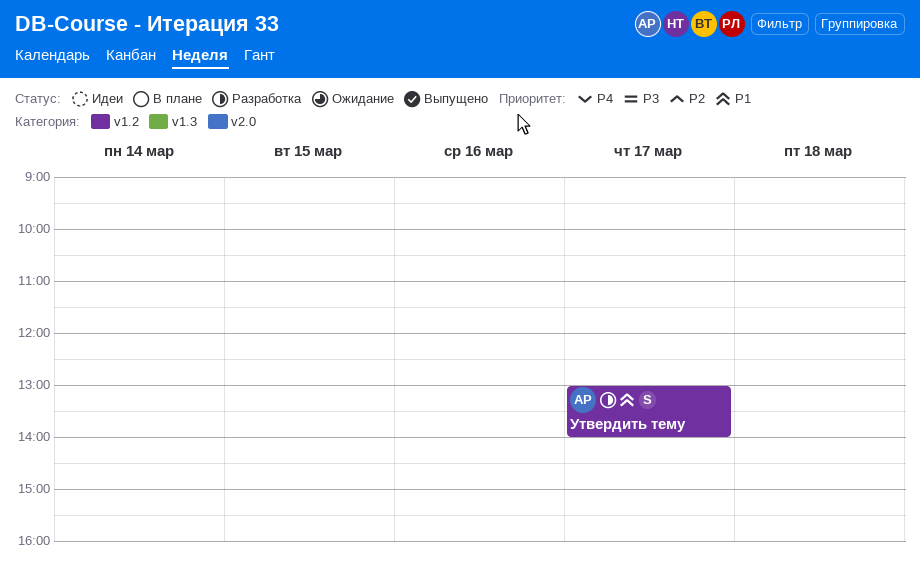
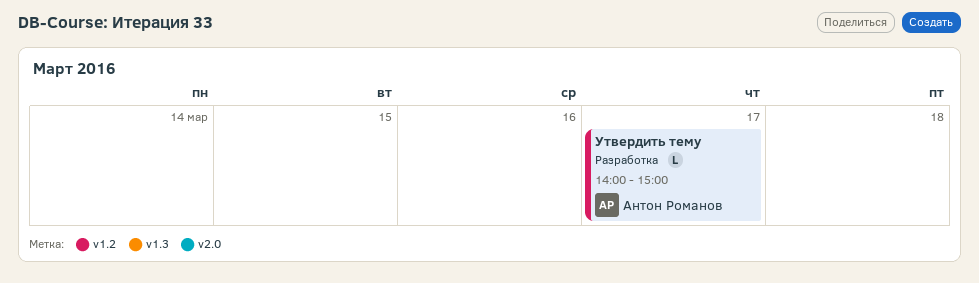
Утвердить тему, estimate: S -> L
Утвердить тему, begins: 13:00 -> 14:00
Утвердить тему, ends: 14:00 -> 15:00

